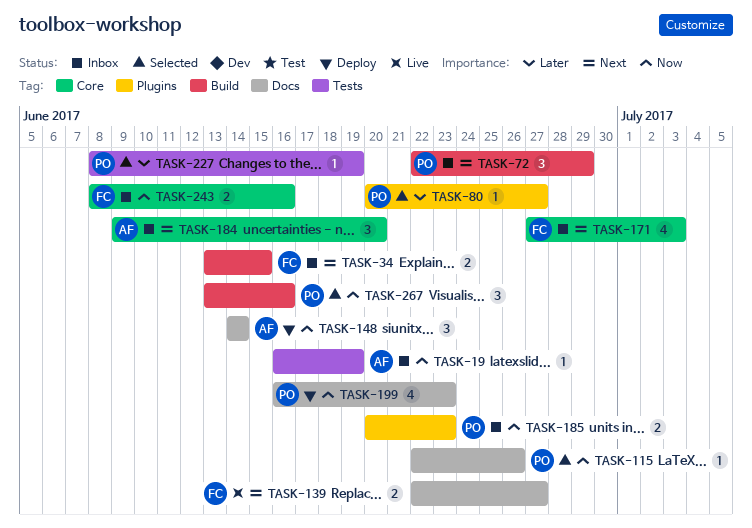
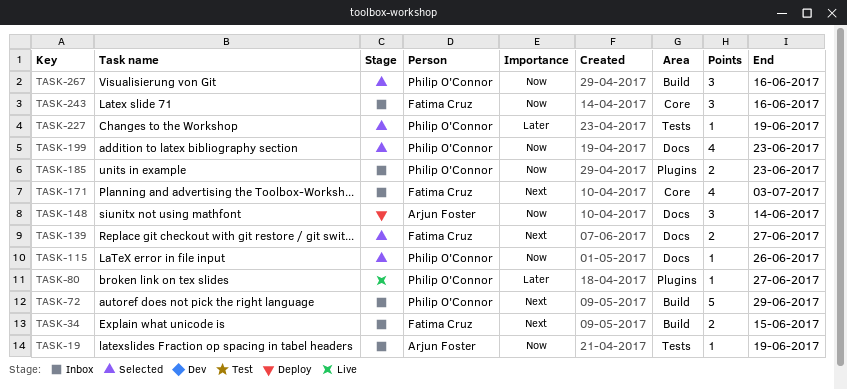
TASK-72, estimate: 3 -> 5
TASK-80, status: Selected -> Live
TASK-139, status: Live -> Selected
TASK-184: present -> none
TASK-199, status: Deploy -> Selected
TASK-243, estimate: 2 -> 3

